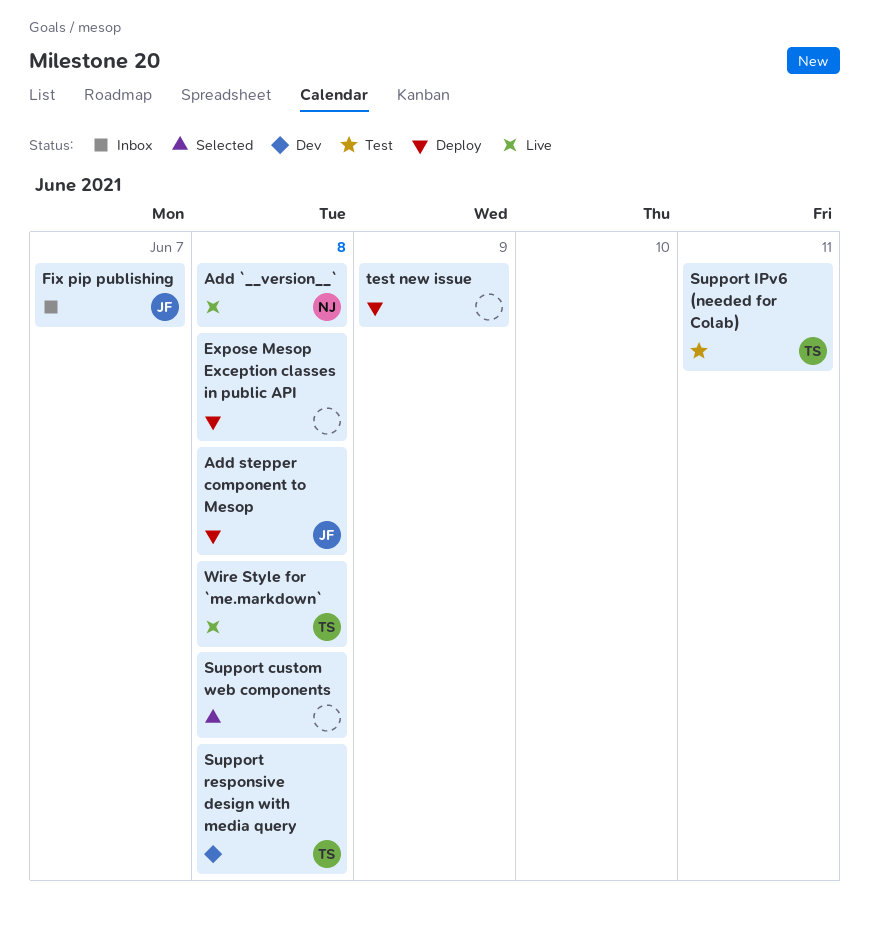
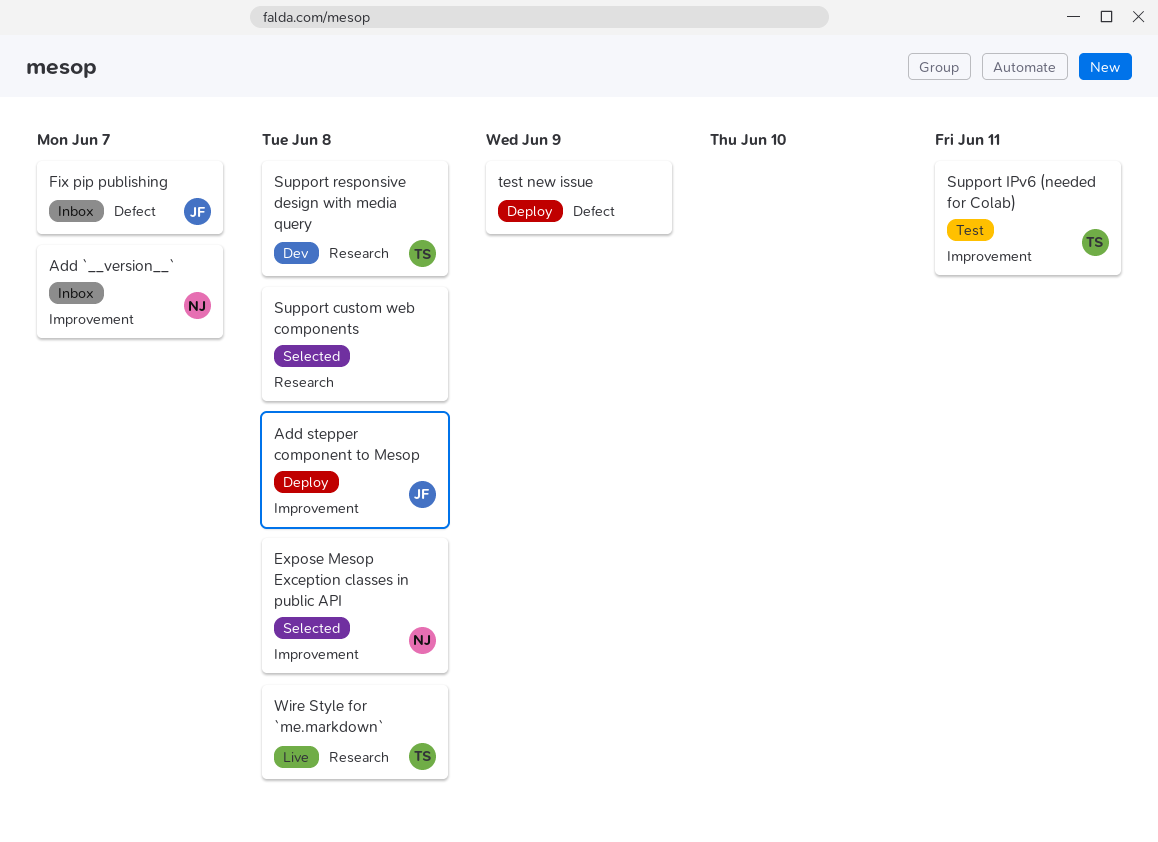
Add `__version__`, status: Live -> Inbox
Add `__version__`, due: Jun 8 -> Jun 7
Expose Mesop Exception classes in public API, status: Deploy -> Selected
Expose Mesop Exception classes in public API, owner: none -> NJ

